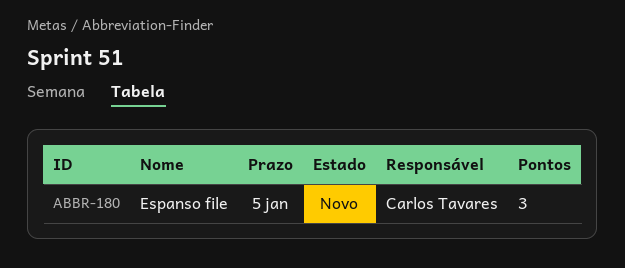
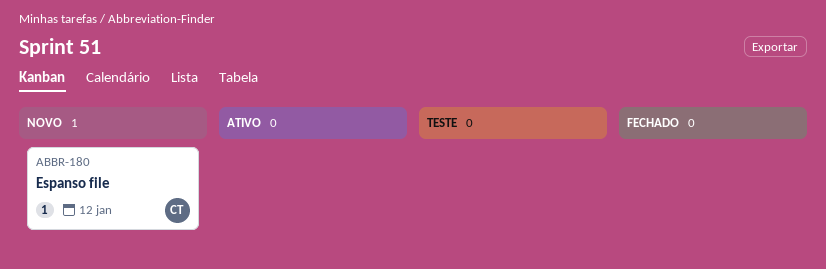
ABBR-180, estimate: 3 -> 1
ABBR-180, due: Jan 5 -> Jan 12

